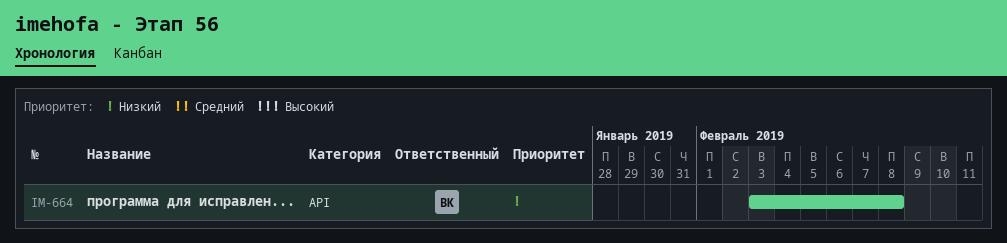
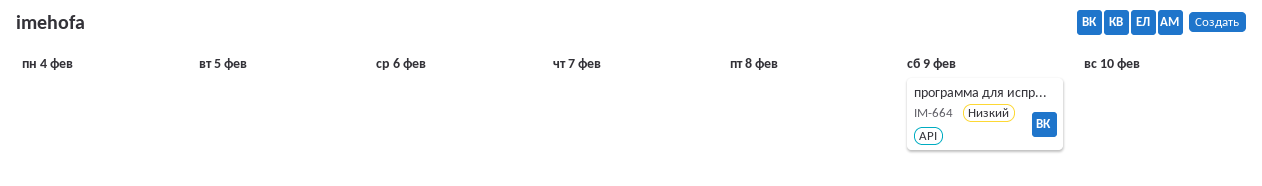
IM-664, due: Feb 8 -> Feb 9

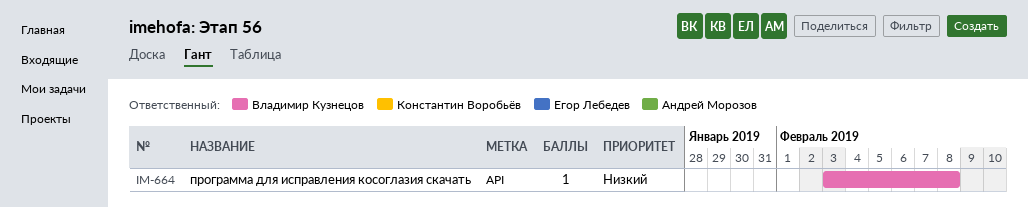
IM-664, due: Feb 9 -> Feb 8

